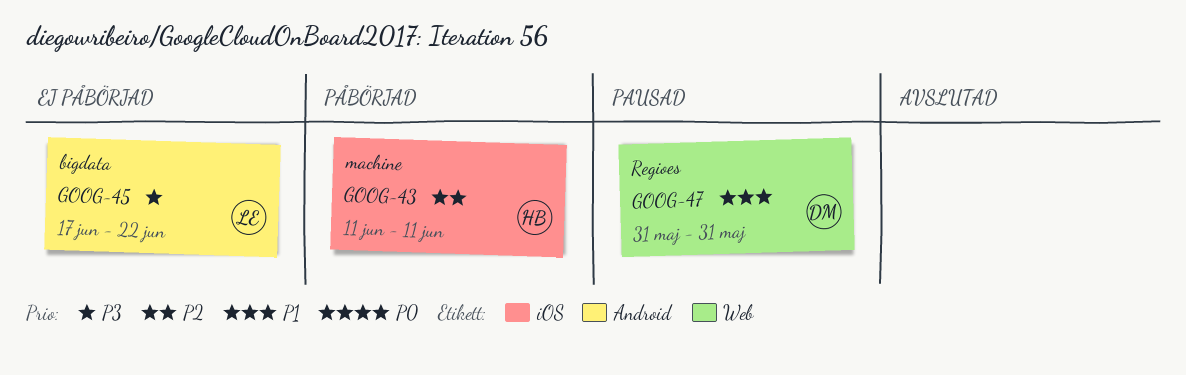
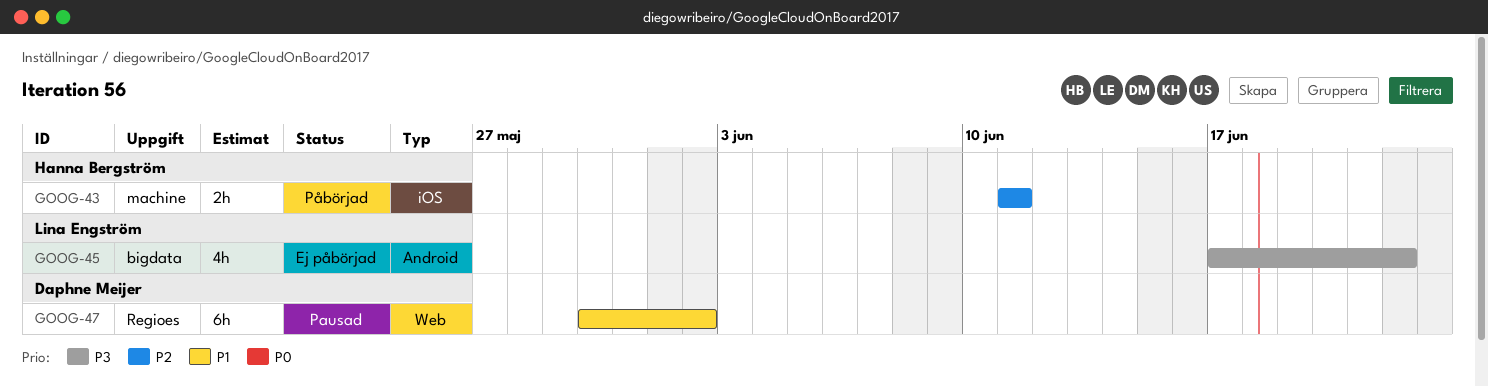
GOOG-47, start: May 31 -> May 30
GOOG-47, due: May 31 -> Jun 2

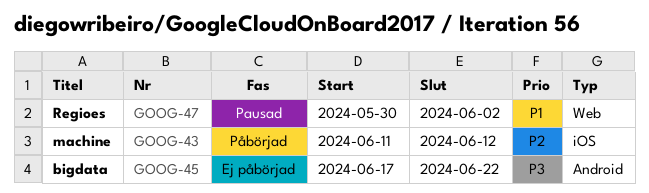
GOOG-43, due: Jun 11 -> Jun 12

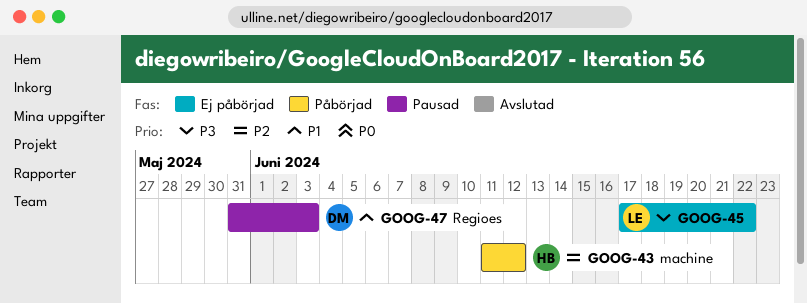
GOOG-47, start: May 30 -> May 31
GOOG-47, due: Jun 2 -> Jun 3

